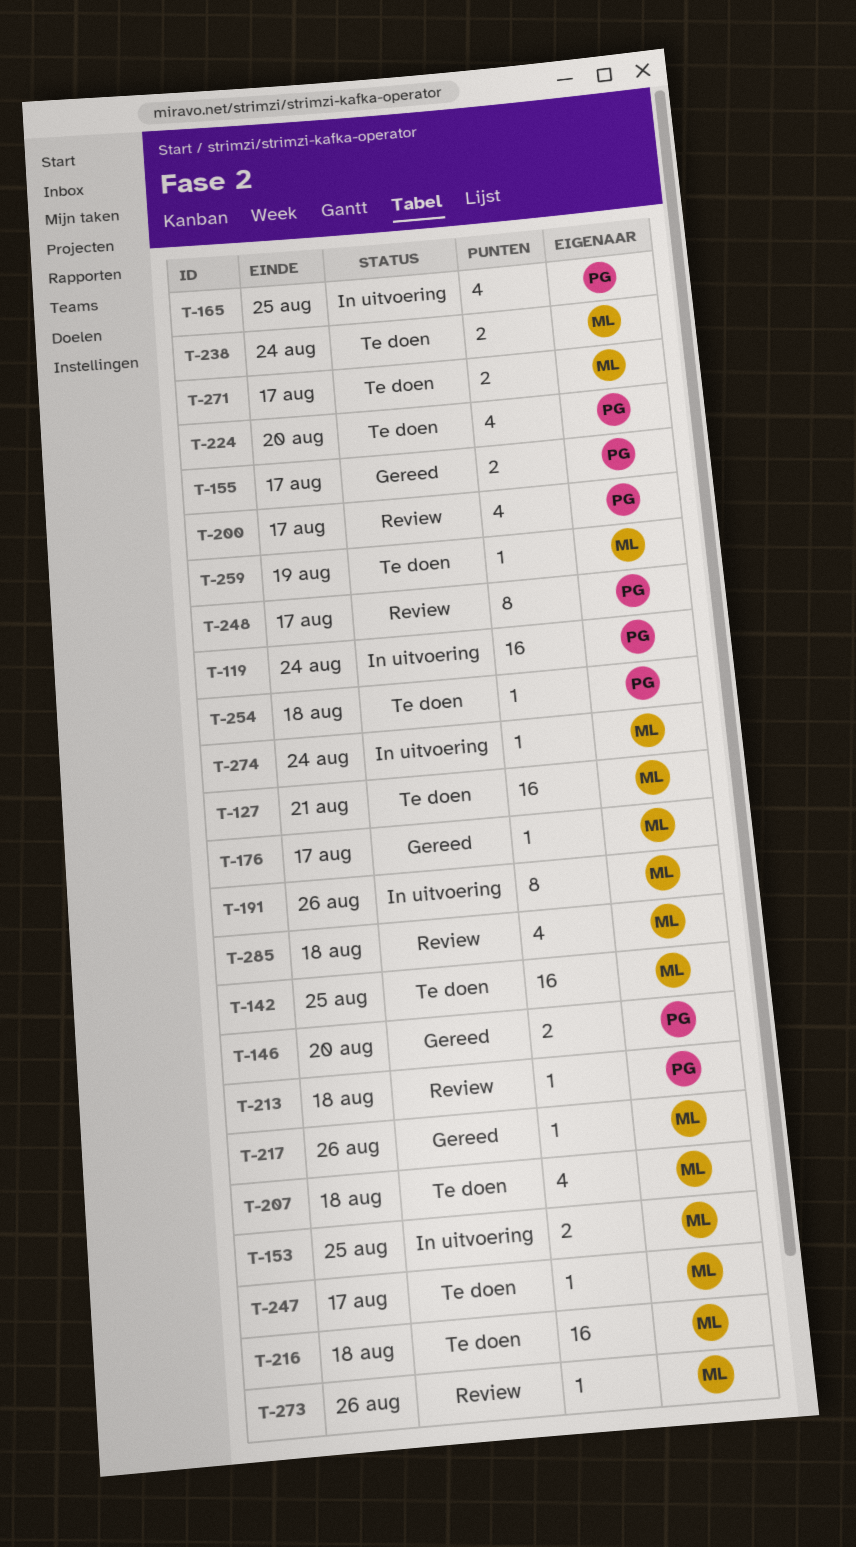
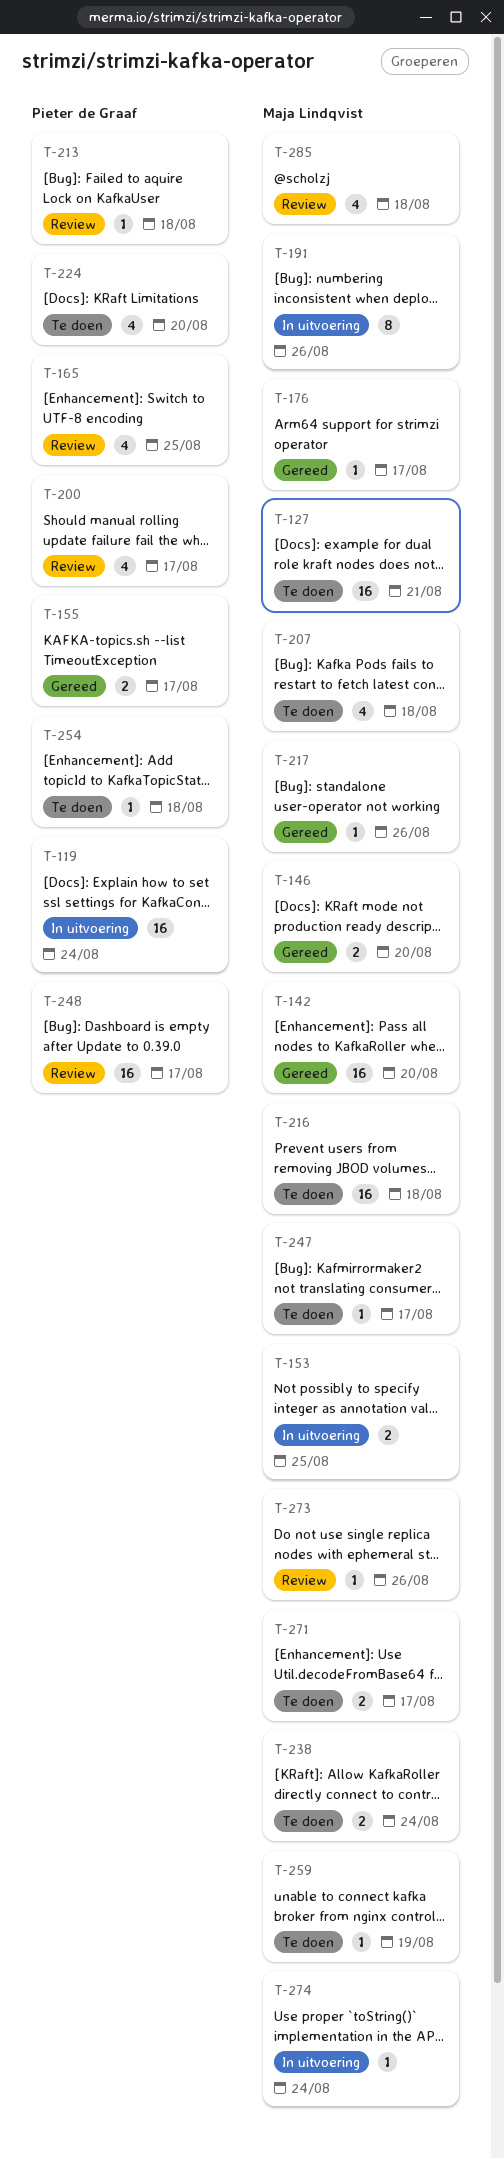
T-142, status: Te doen -> Gereed
T-142, due: Aug 25 -> Aug 20
T-146, owner: Pieter de Graaf -> Maja Lindqvist
T-165, status: In uitvoering -> Review
T-248, estimate: 8 -> 16

